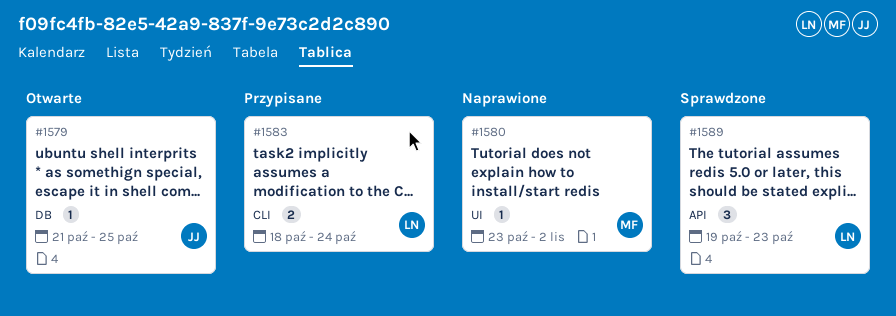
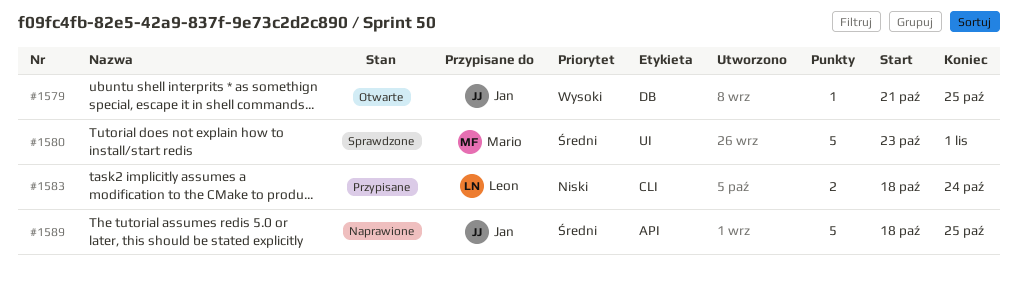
#1580, status: Naprawione -> Sprawdzone
#1580, estimate: 1 -> 5
#1580, due: Nov 2 -> Nov 1
#1589, status: Sprawdzone -> Naprawione
#1589, owner: Leon -> Jan
#1589, estimate: 3 -> 5
#1589, start: Oct 19 -> Oct 18
#1589, due: Oct 23 -> Oct 25

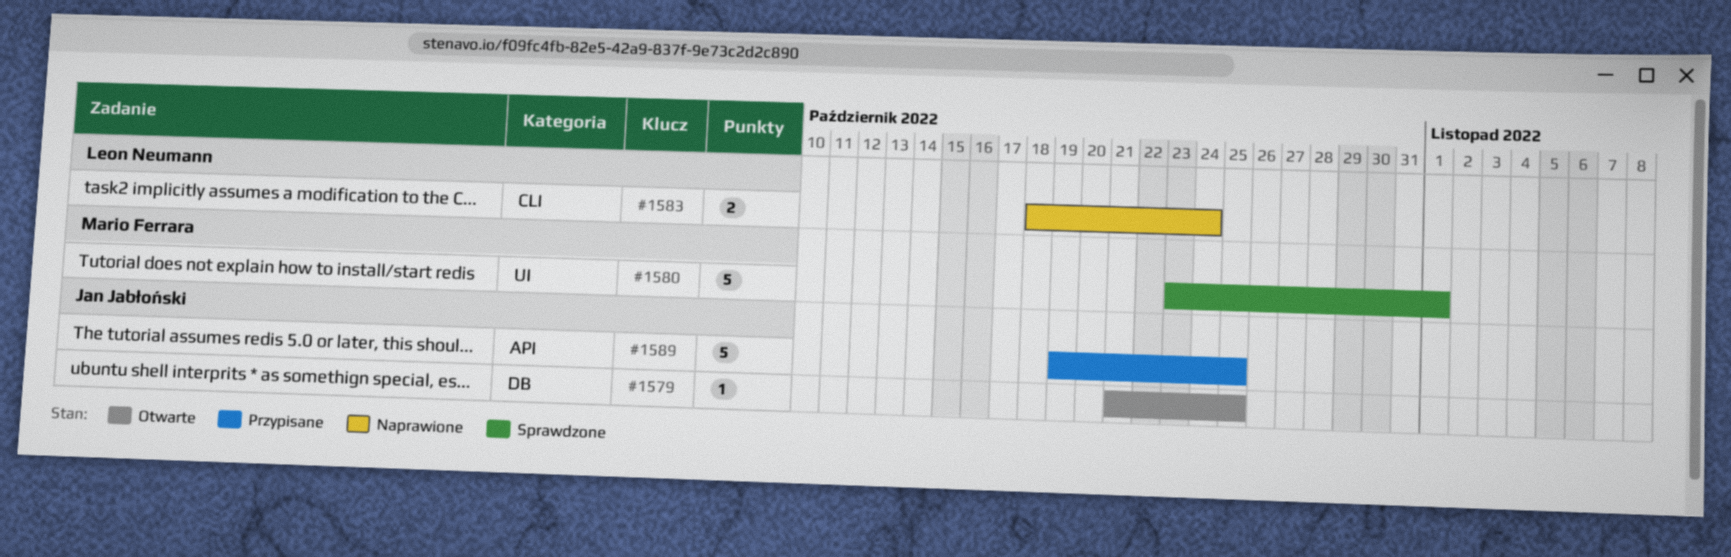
#1583, status: Przypisane -> Naprawione
#1589, status: Naprawione -> Przypisane
#1589, start: Oct 18 -> Oct 19

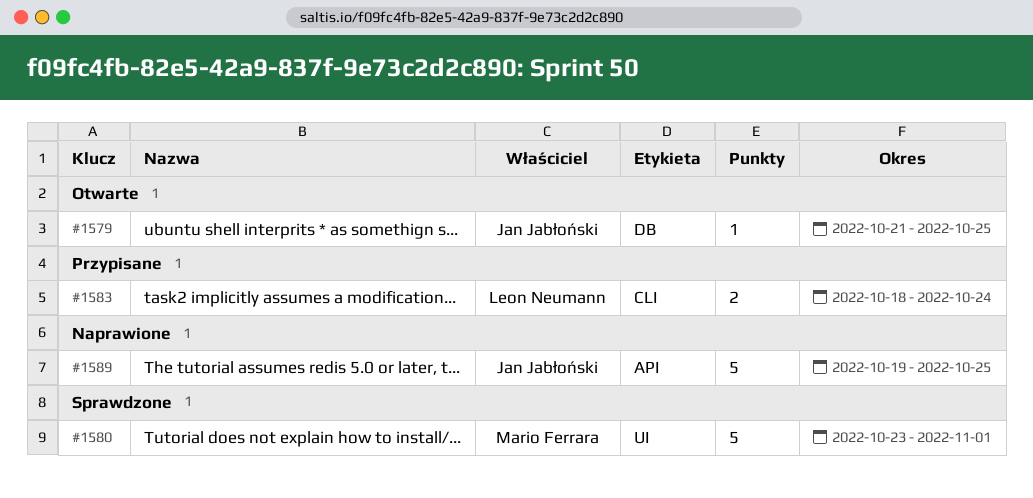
#1583, status: Naprawione -> Przypisane
#1589, status: Przypisane -> Naprawione

